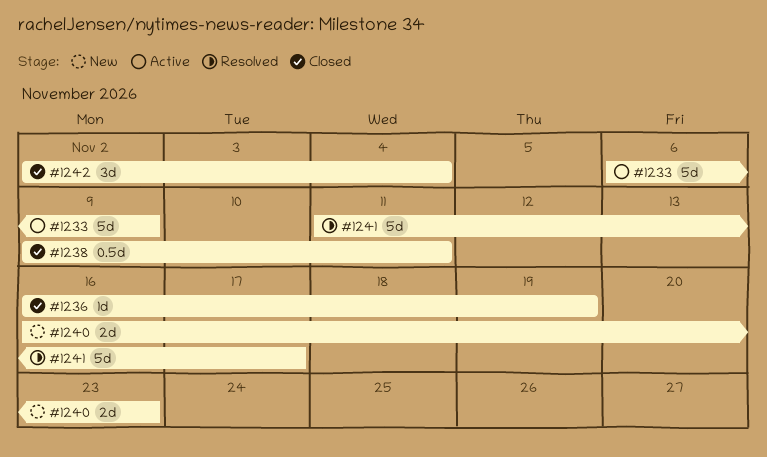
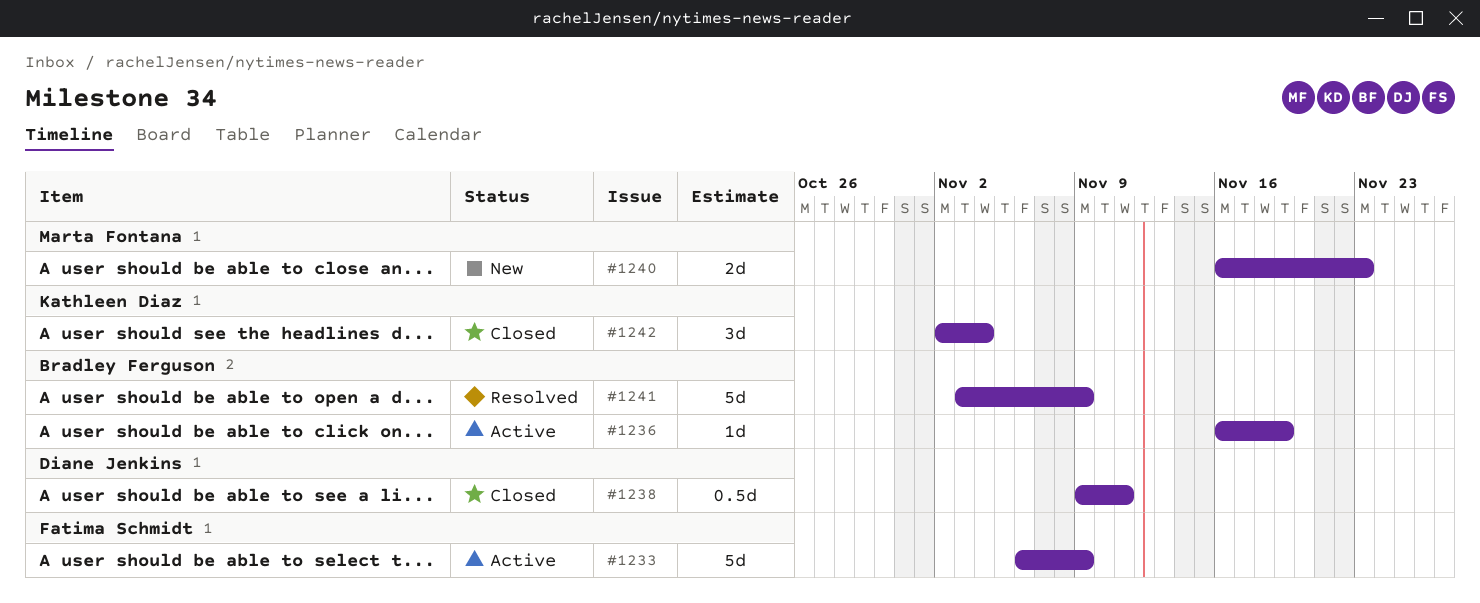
#1236, status: Closed -> Active
#1241, start: Nov 11 -> Nov 3
#1241, due: Nov 17 -> Nov 9

